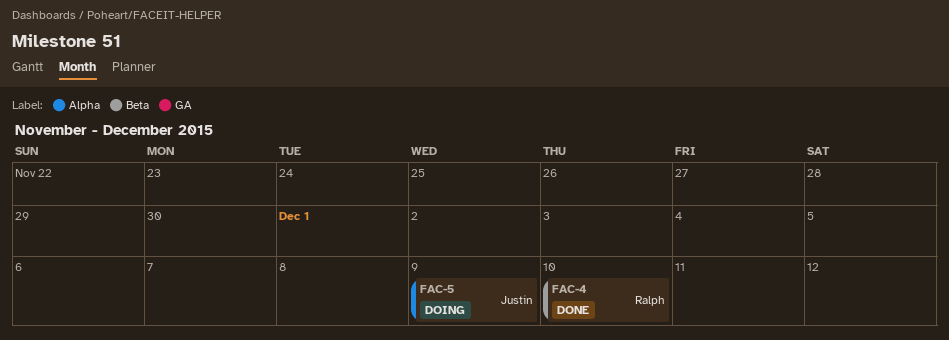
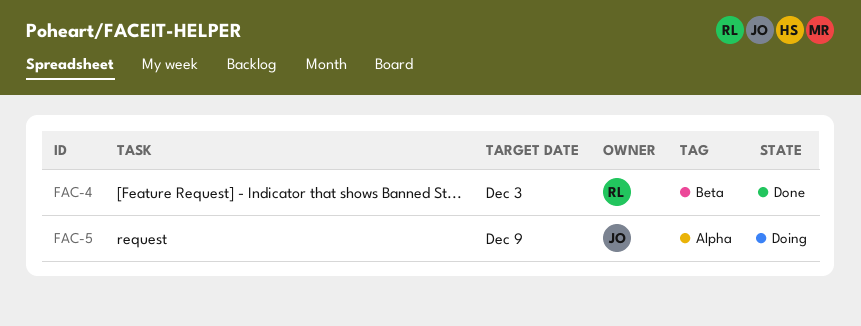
FAC-4, due: Dec 10 -> Dec 3

